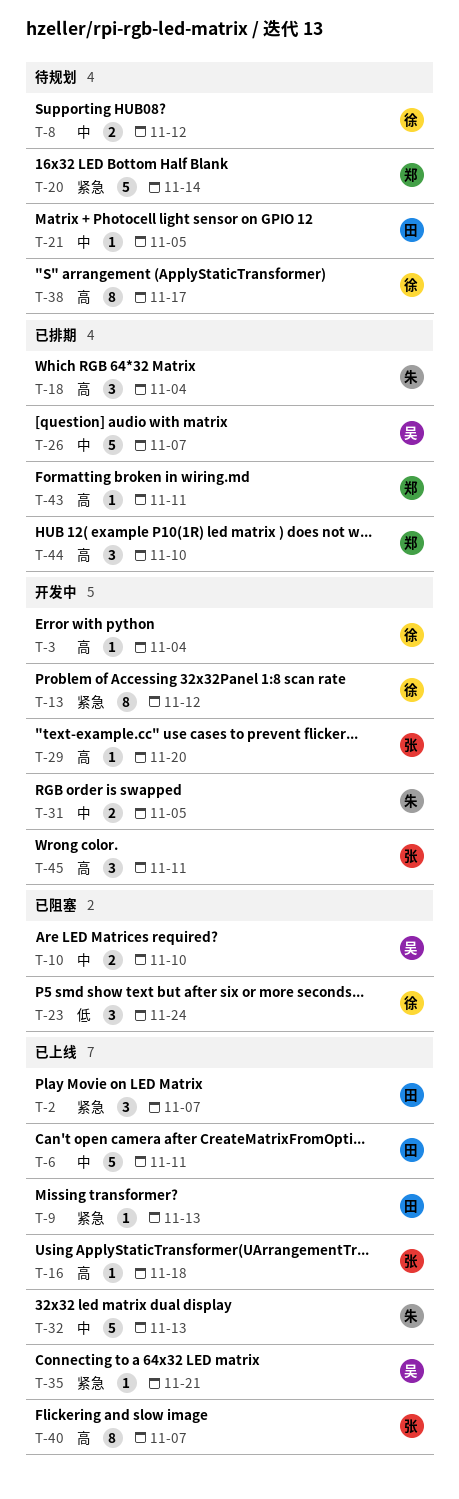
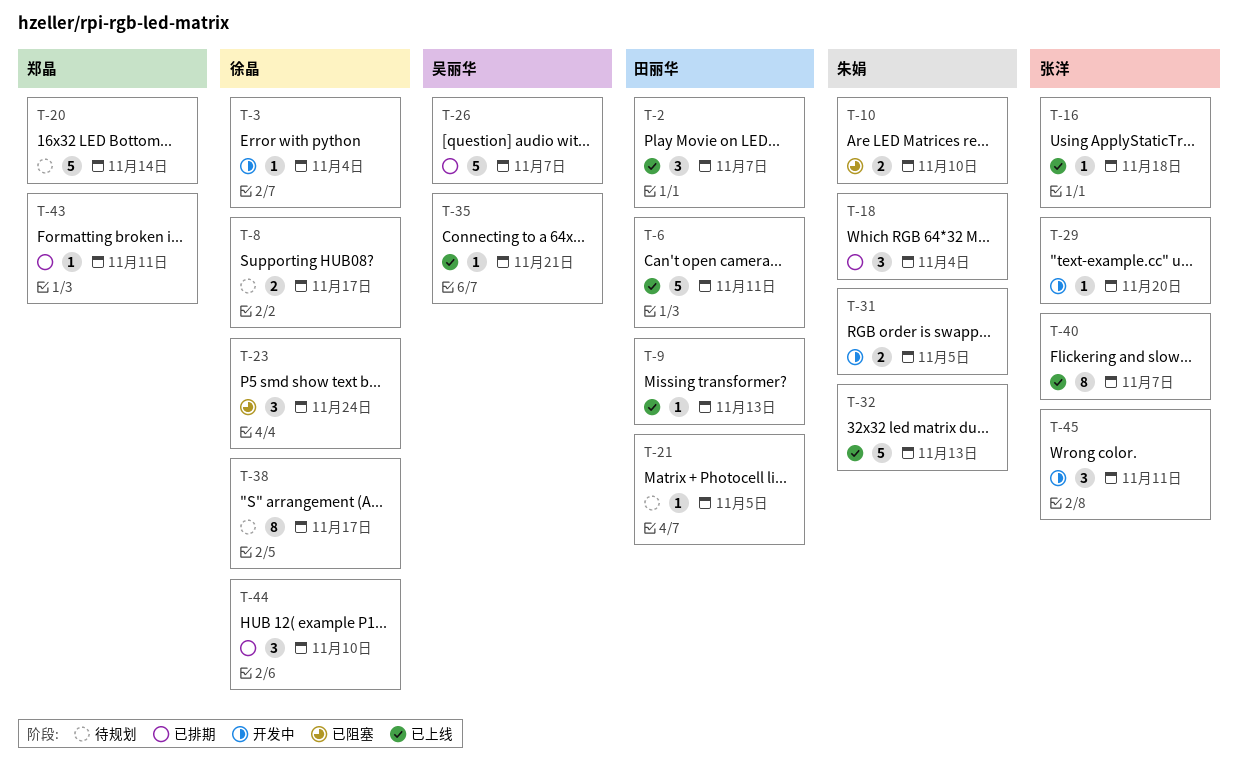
T-8, due: Nov 12 -> Nov 17
T-10, owner: 吴丽华 -> 朱娟
T-13: present -> none
T-44, owner: 郑晶 -> 徐晶

